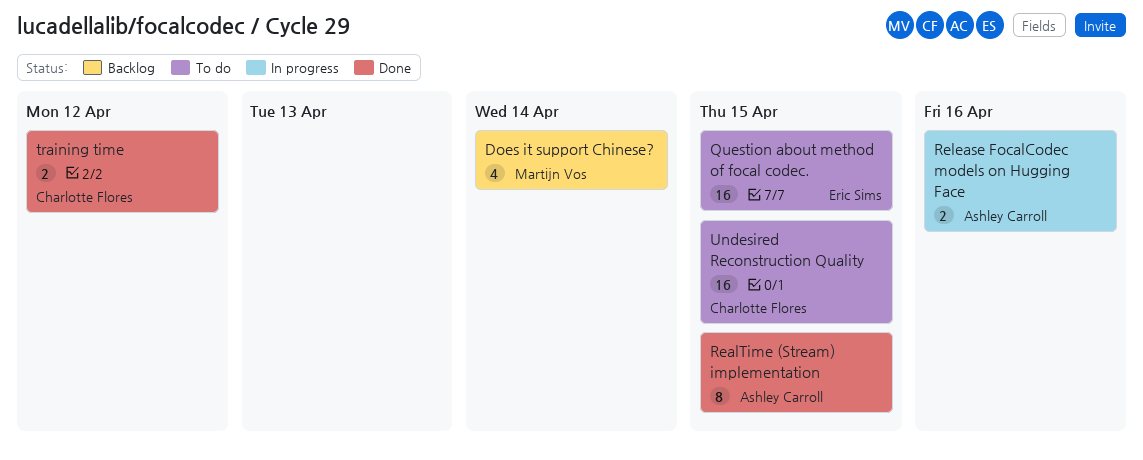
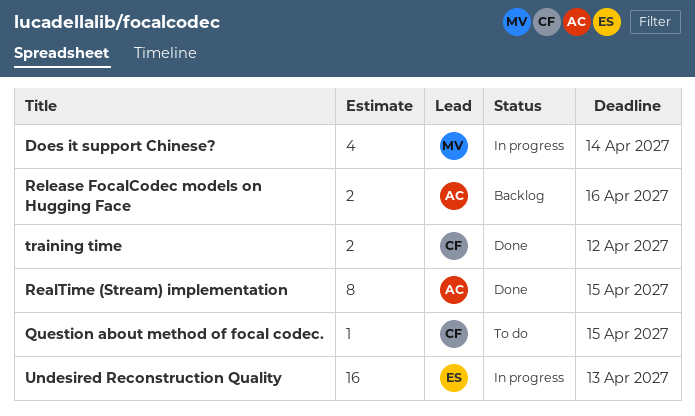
Does it support Chinese?, status: Backlog -> In progress
Question about method of focal codec., owner: Eric Sims -> Charlotte Flores
Question about method of focal codec., estimate: 16 -> 1
Release FocalCodec models on Hugging Face, status: In progress -> Backlog
Undesired Reconstruction Quality, status: To do -> In progress
Undesired Reconstruction Quality, owner: Charlotte Flores -> Eric Sims
Undesired Reconstruction Quality, due: Apr 15 -> Apr 13

